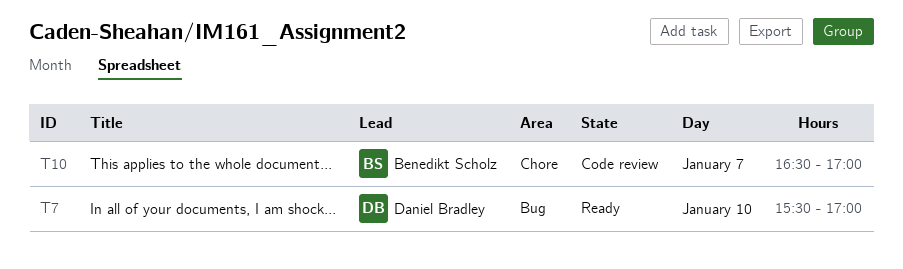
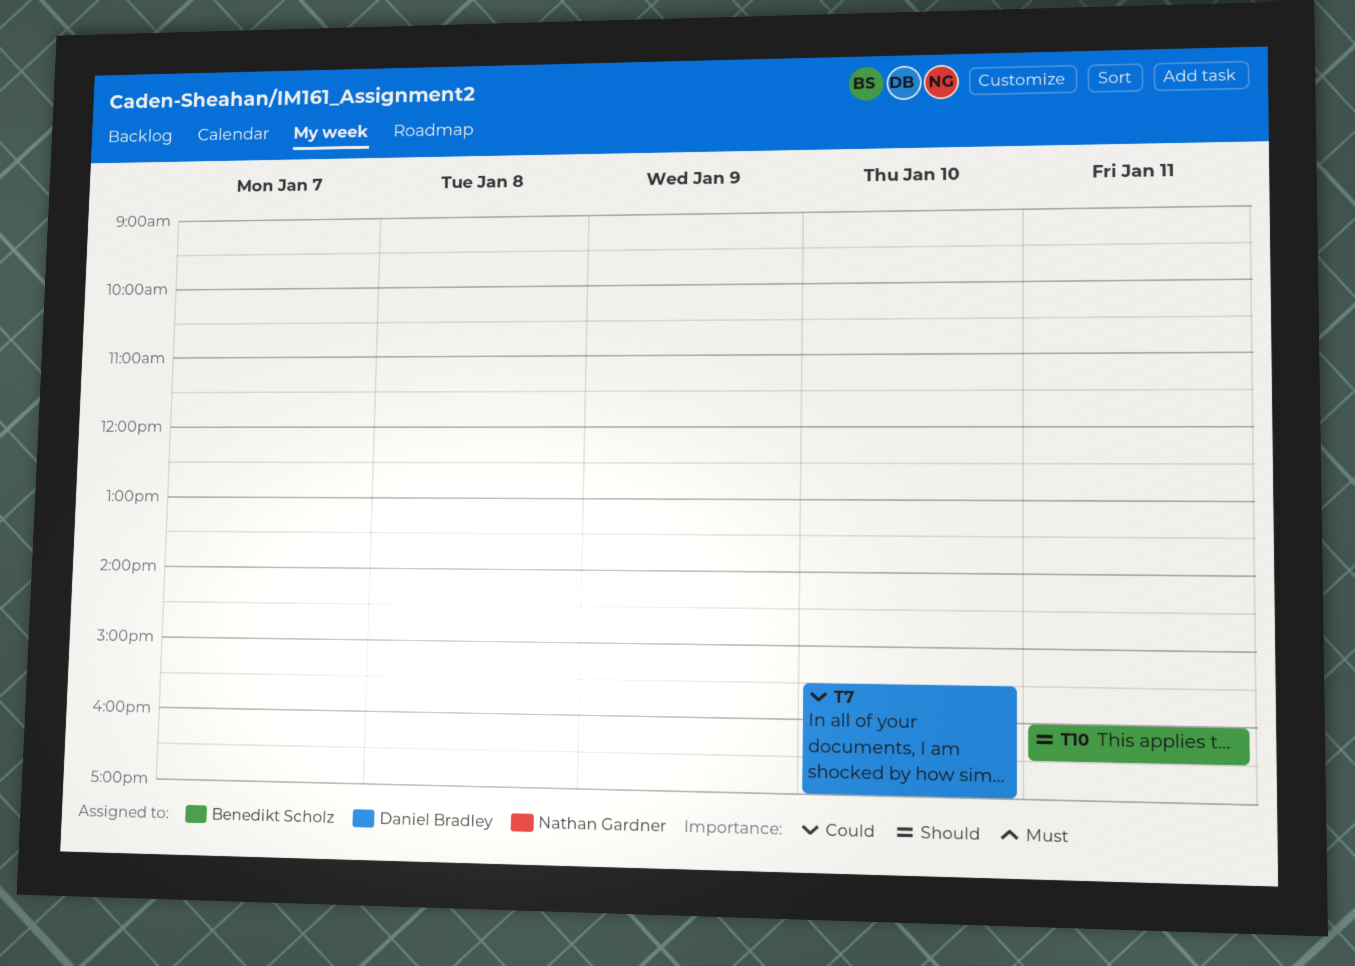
T10, day: Jan 7 -> Jan 11
T10, begins: 16:30 -> 16:00
T10, ends: 17:00 -> 16:30

